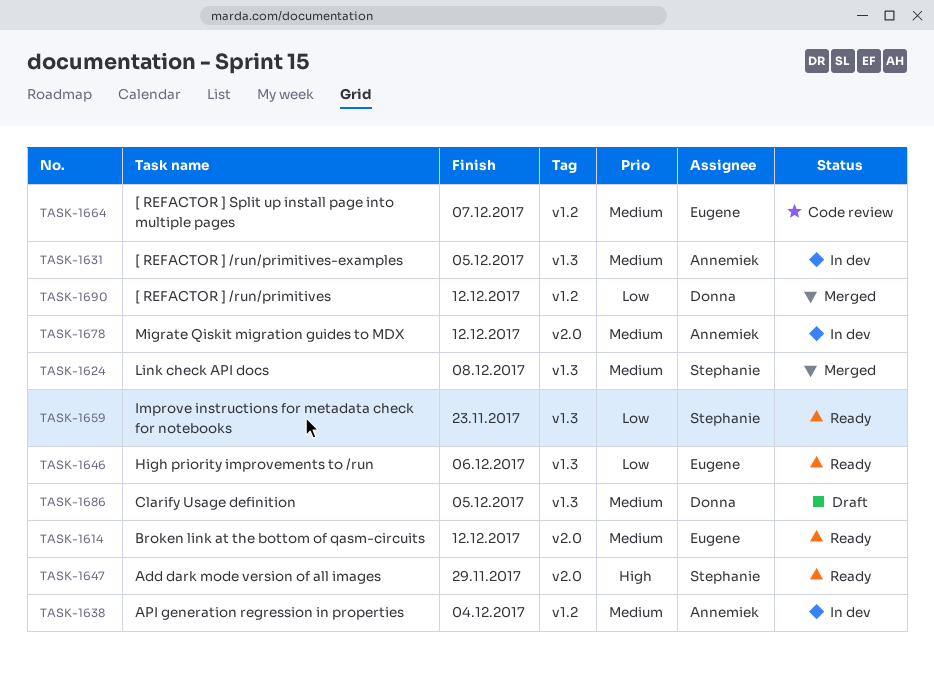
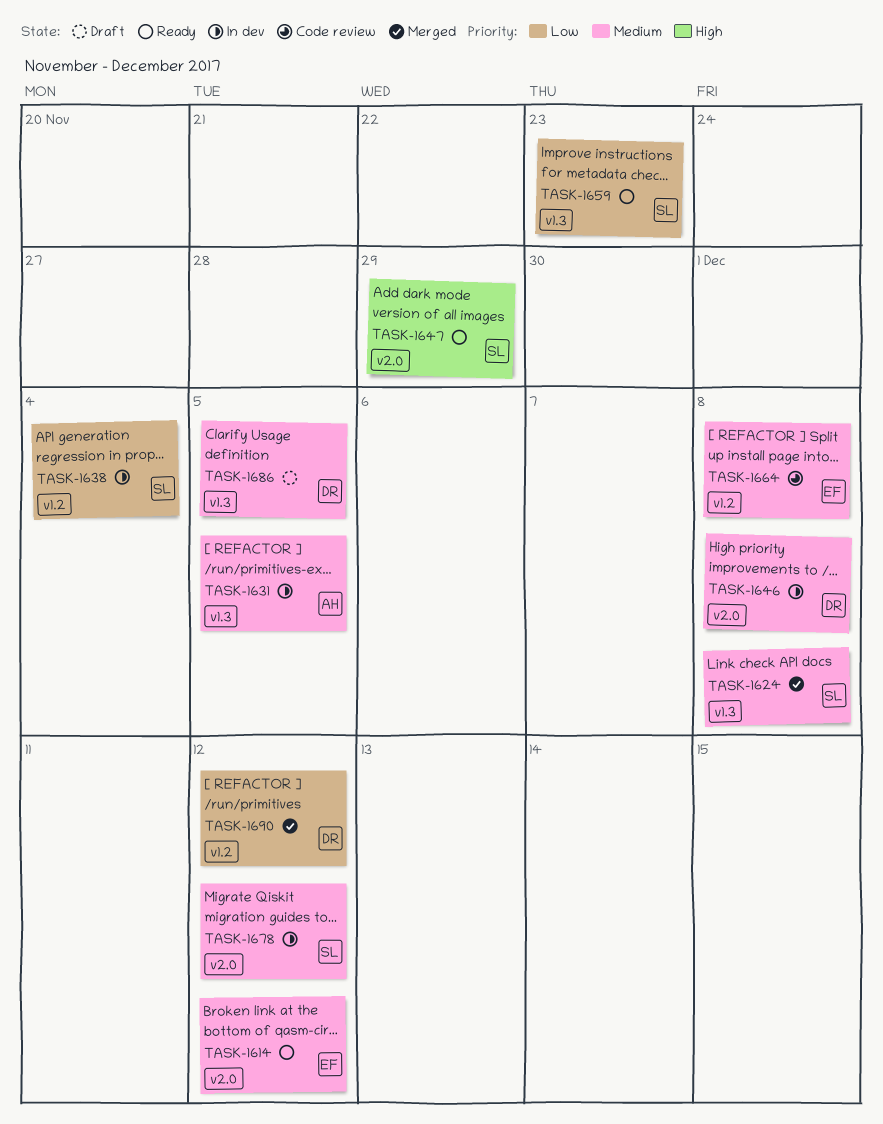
TASK-1638, owner: Annemiek -> Stephanie
TASK-1638, priority: Medium -> Low
TASK-1646, status: Ready -> In dev
TASK-1646, owner: Eugene -> Donna
TASK-1646, priority: Low -> Medium
TASK-1646, label: v1.3 -> v2.0
TASK-1646, due: Dec 6 -> Dec 8
TASK-1664, due: Dec 7 -> Dec 8
TASK-1678, owner: Annemiek -> Stephanie

